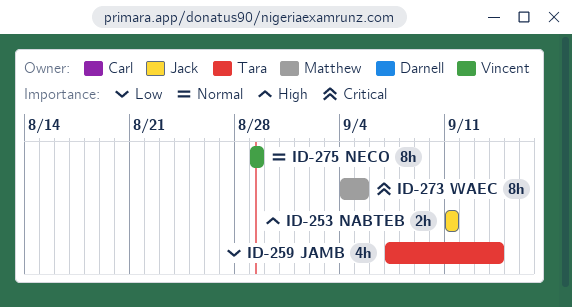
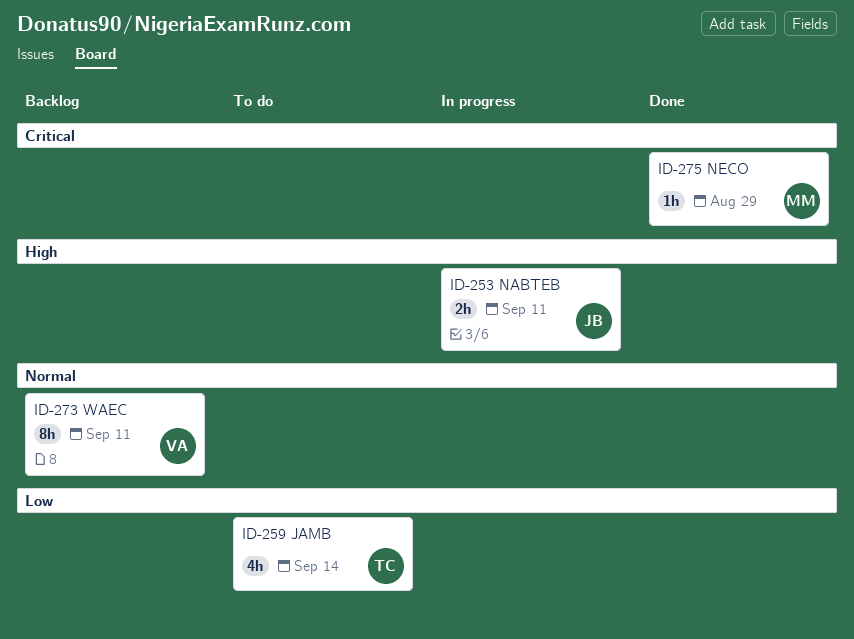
ID-273, owner: Matthew -> Vincent
ID-273, priority: Critical -> Normal
ID-273, due: Sep 5 -> Sep 11
ID-275, owner: Vincent -> Matthew
ID-275, priority: Normal -> Critical
ID-275, estimate: 8h -> 1h

